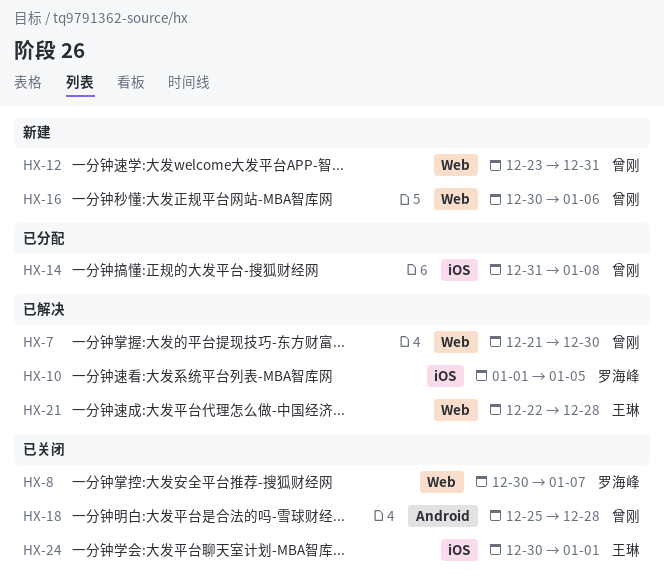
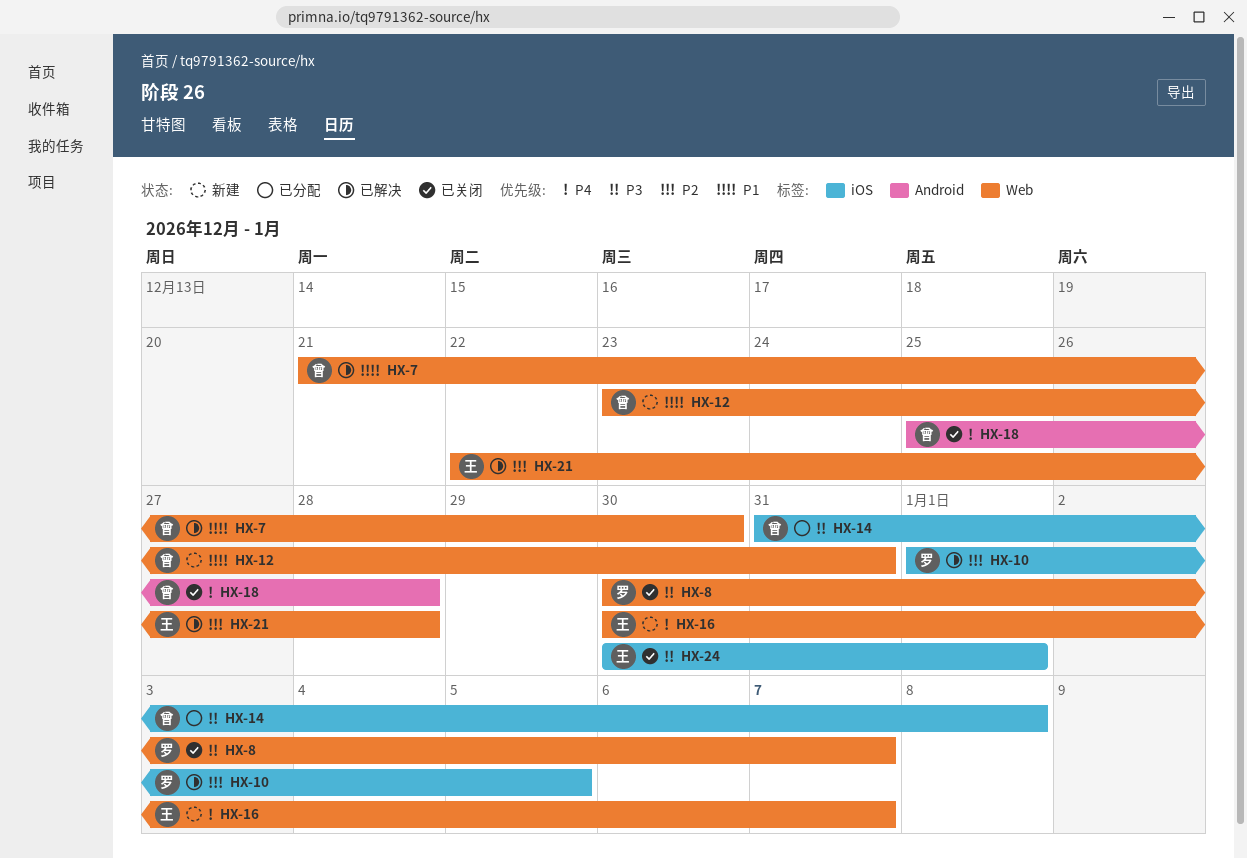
HX-16, owner: 曾刚 -> 王琳
HX-16, due: Jan 6 -> Jan 7

